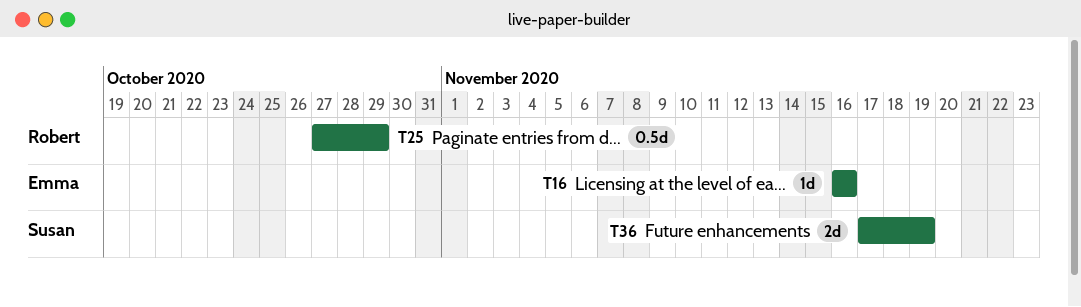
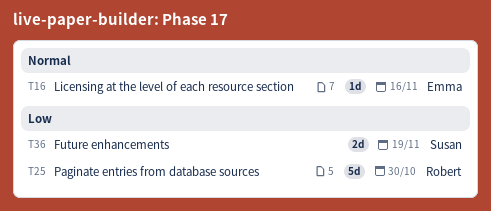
T25, estimate: 0.5d -> 5d
T25, due: Oct 29 -> Oct 30

